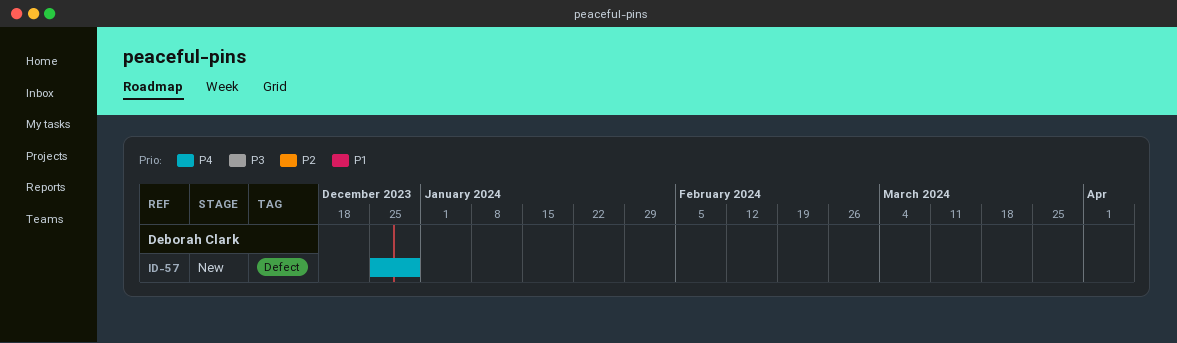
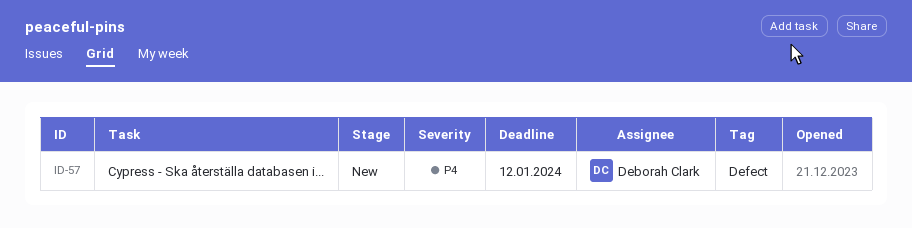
ID-57, due: Dec 29 -> Jan 12

